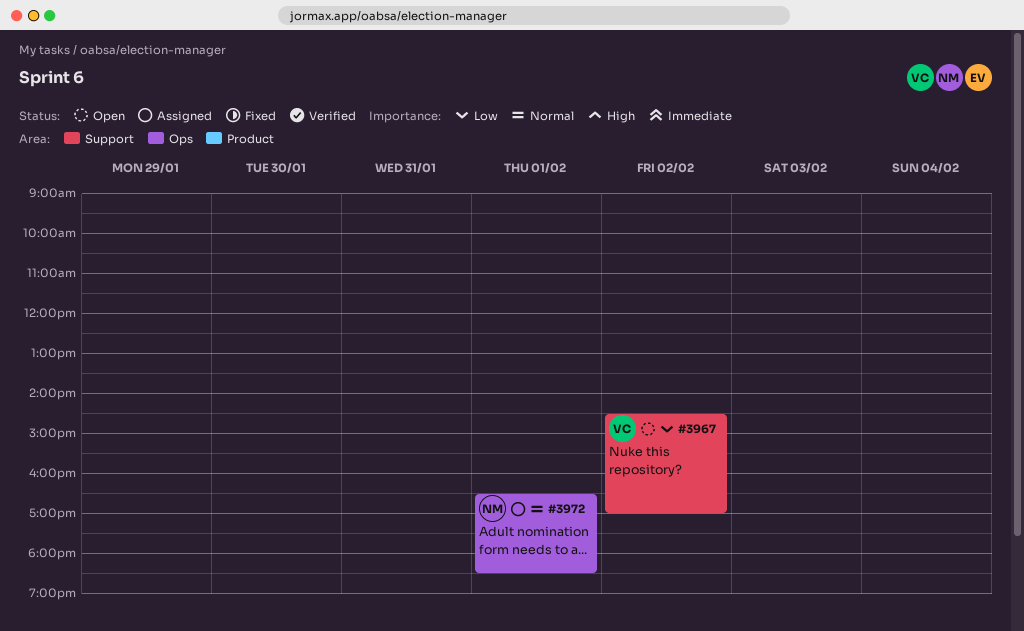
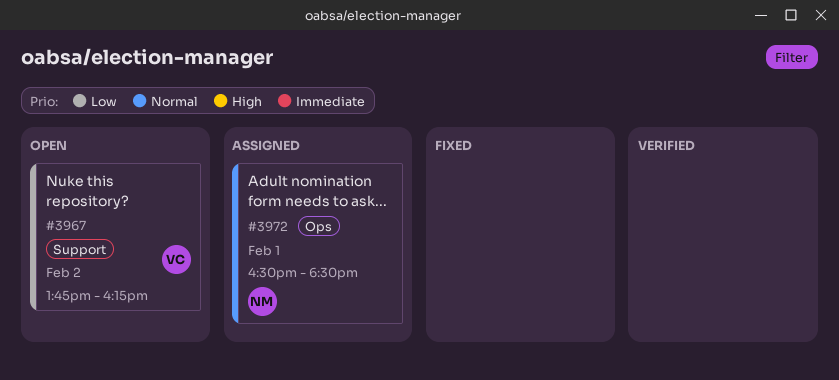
#3967, begins: 14:30 -> 13:45
#3967, ends: 17:00 -> 16:15

